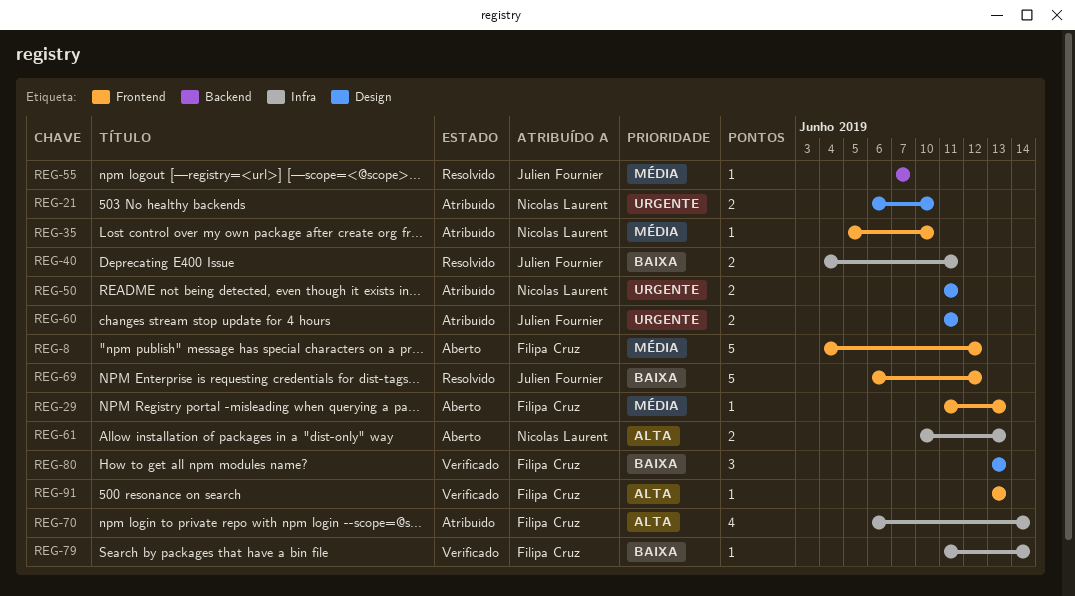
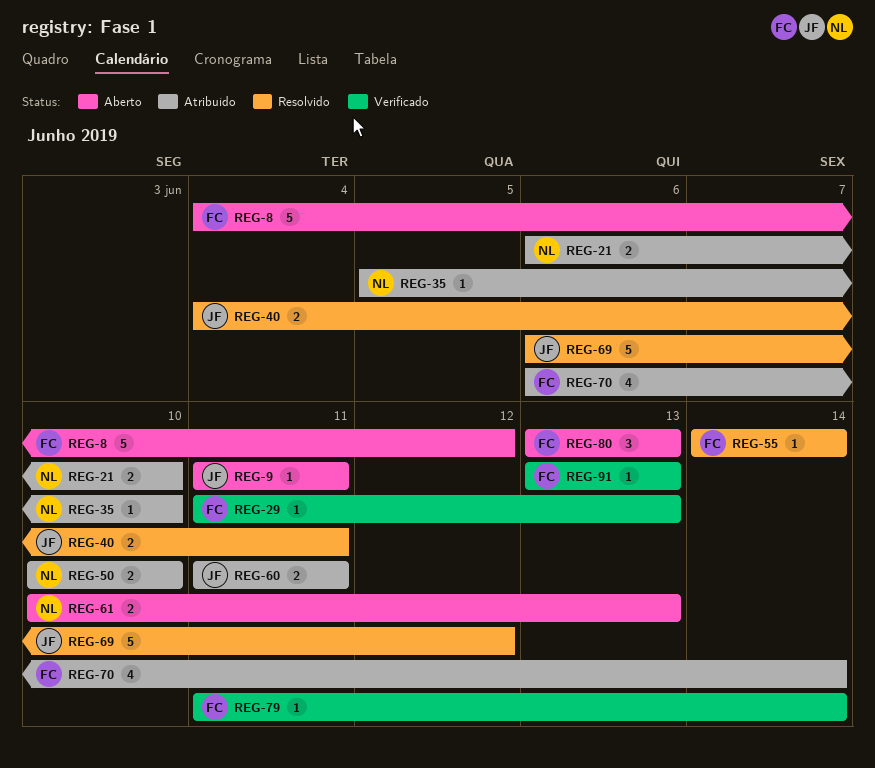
REG-9: none -> present
REG-29, status: Aberto -> Verificado
REG-50, start: Jun 11 -> Jun 10
REG-50, due: Jun 11 -> Jun 10
REG-55, owner: Julien Fournier -> Filipa Cruz
REG-55, start: Jun 7 -> Jun 14
REG-55, due: Jun 7 -> Jun 14
REG-80, status: Verificado -> Aberto

